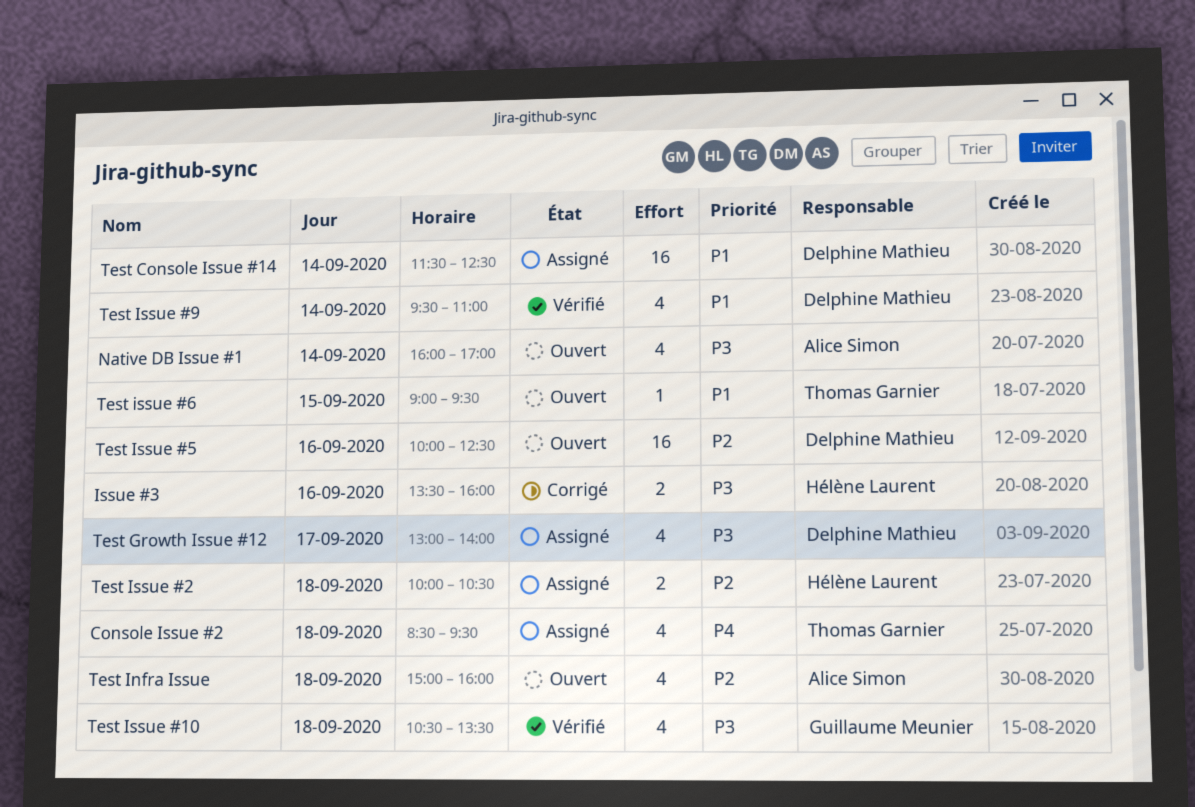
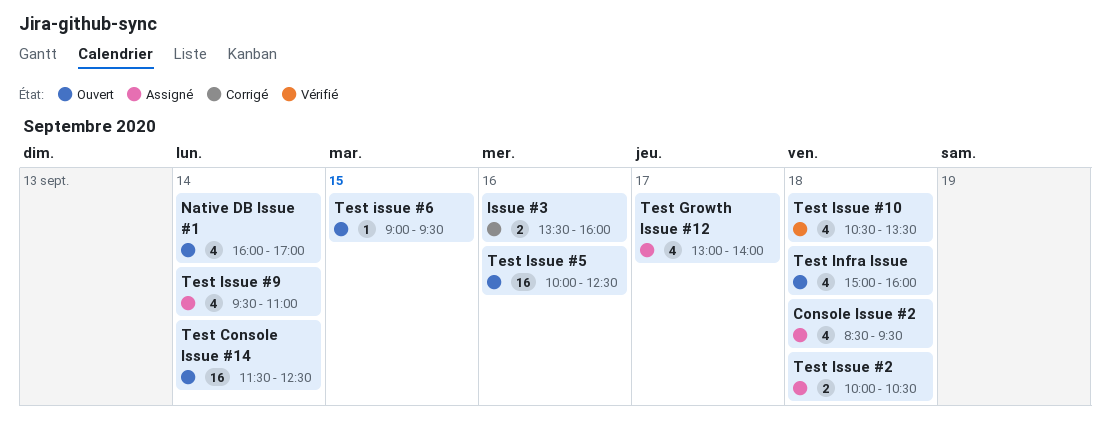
Test Console Issue #14, status: Assigné -> Ouvert
Test Issue #9, status: Vérifié -> Assigné

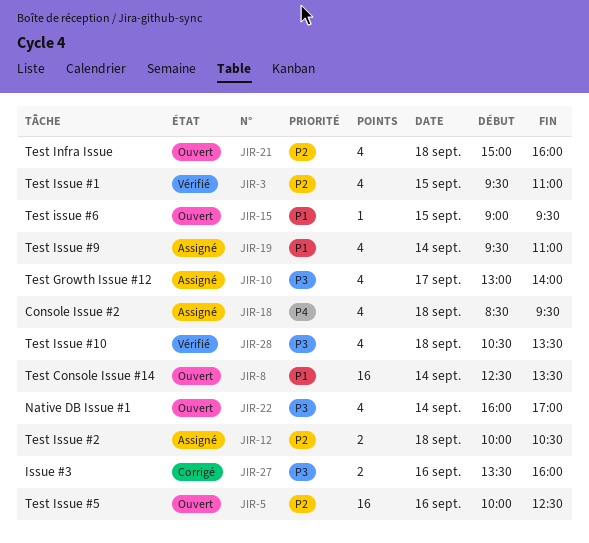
Test Console Issue #14, begins: 11:30 -> 12:30
Test Console Issue #14, ends: 12:30 -> 13:30
Test Issue #1: none -> present

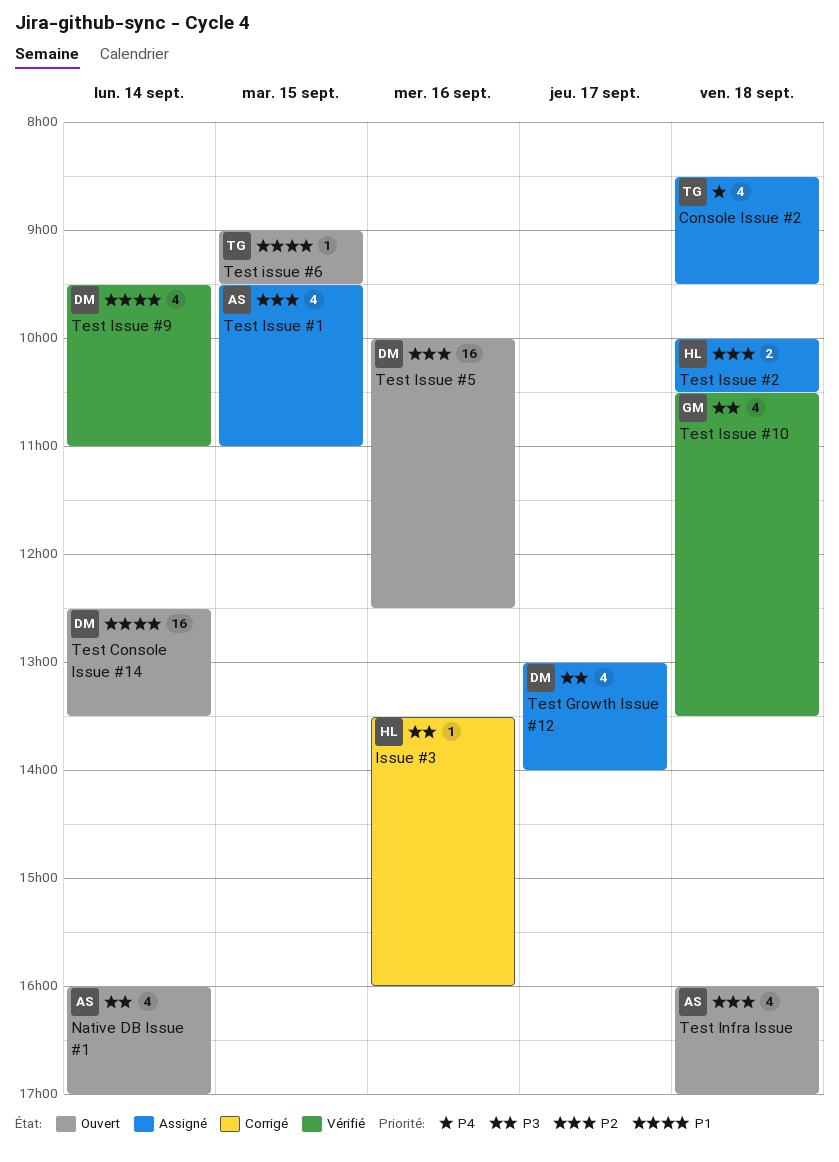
Issue #3, estimate: 2 -> 1
Test Infra Issue, begins: 15:00 -> 16:00
Test Infra Issue, ends: 16:00 -> 17:00
Test Issue #1, status: Vérifié -> Assigné
Test Issue #9, status: Assigné -> Vérifié

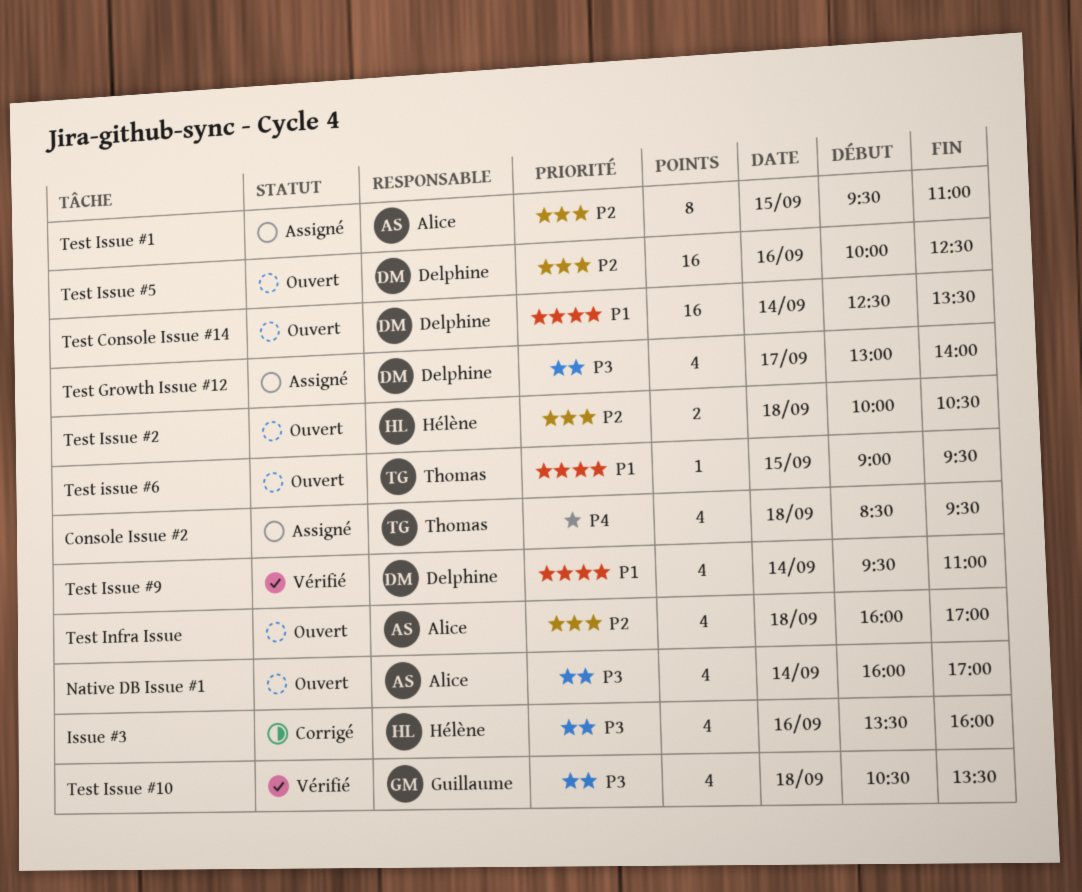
Issue #3, estimate: 1 -> 4
Test Issue #1, estimate: 4 -> 8
Test Issue #2, status: Assigné -> Ouvert

